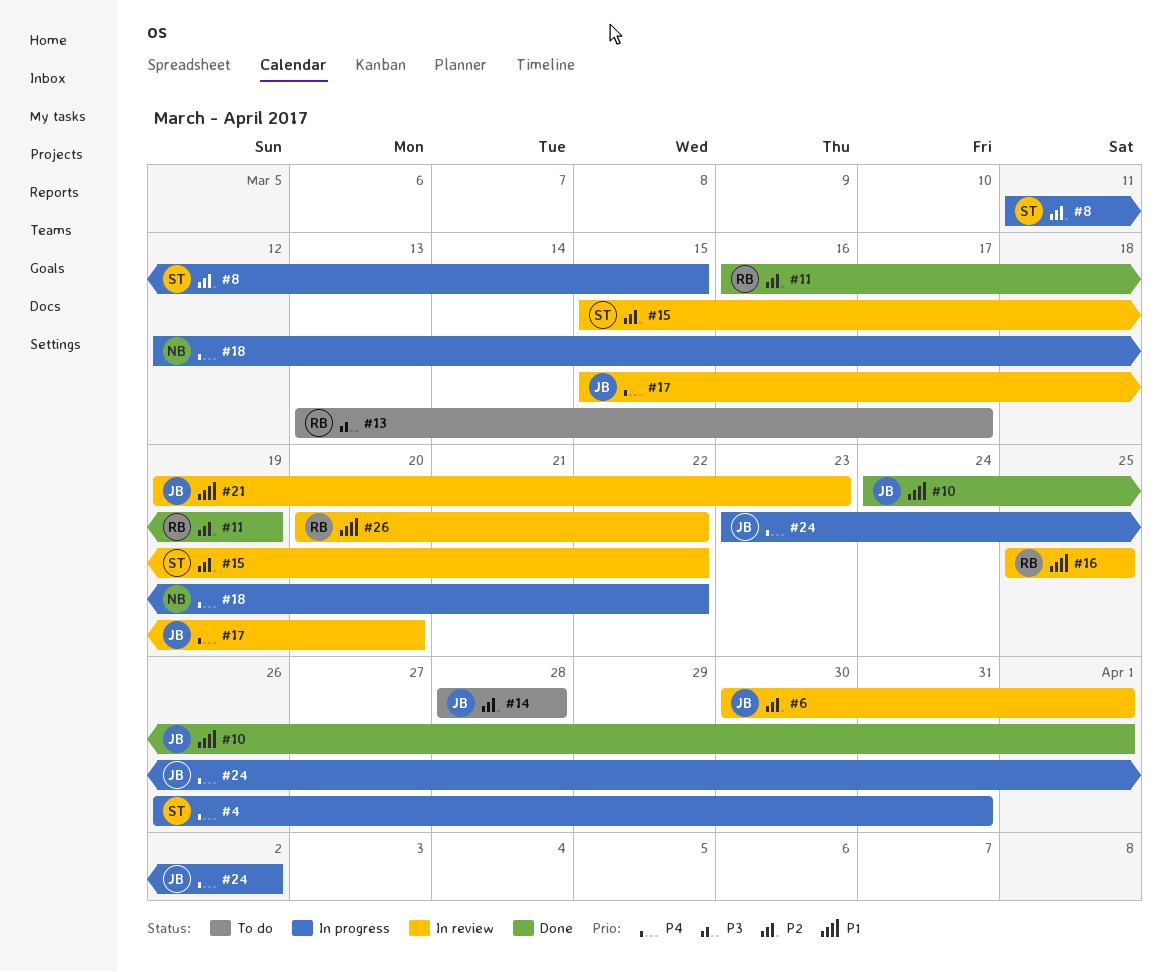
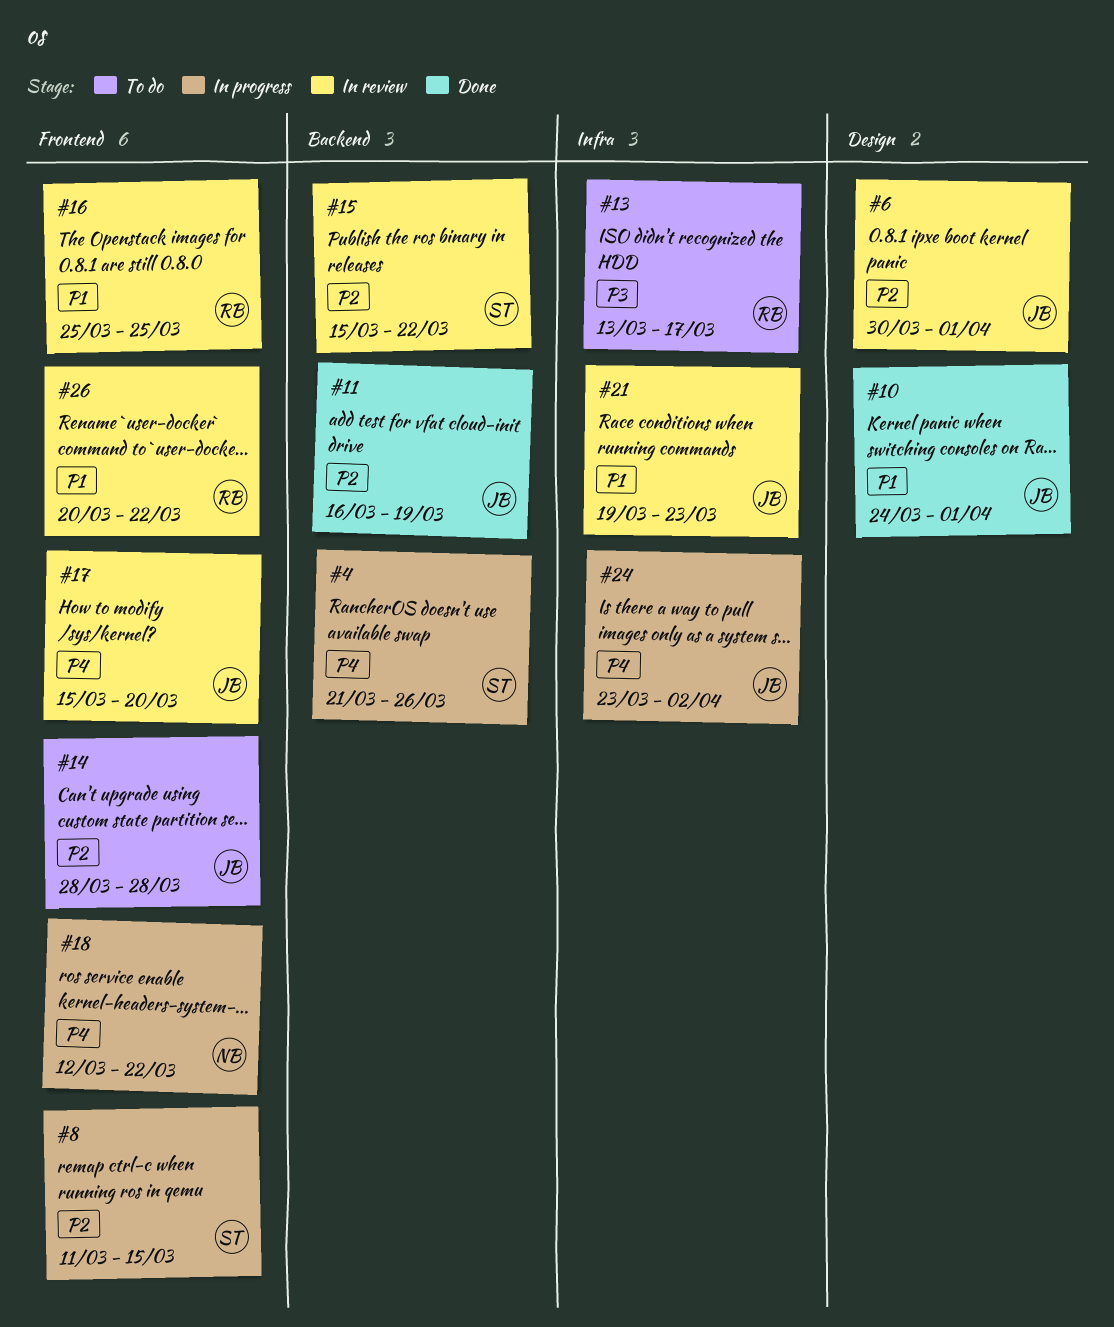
#4, start: Mar 26 -> Mar 21
#4, due: Mar 31 -> Mar 26
#11, owner: RB -> JB

